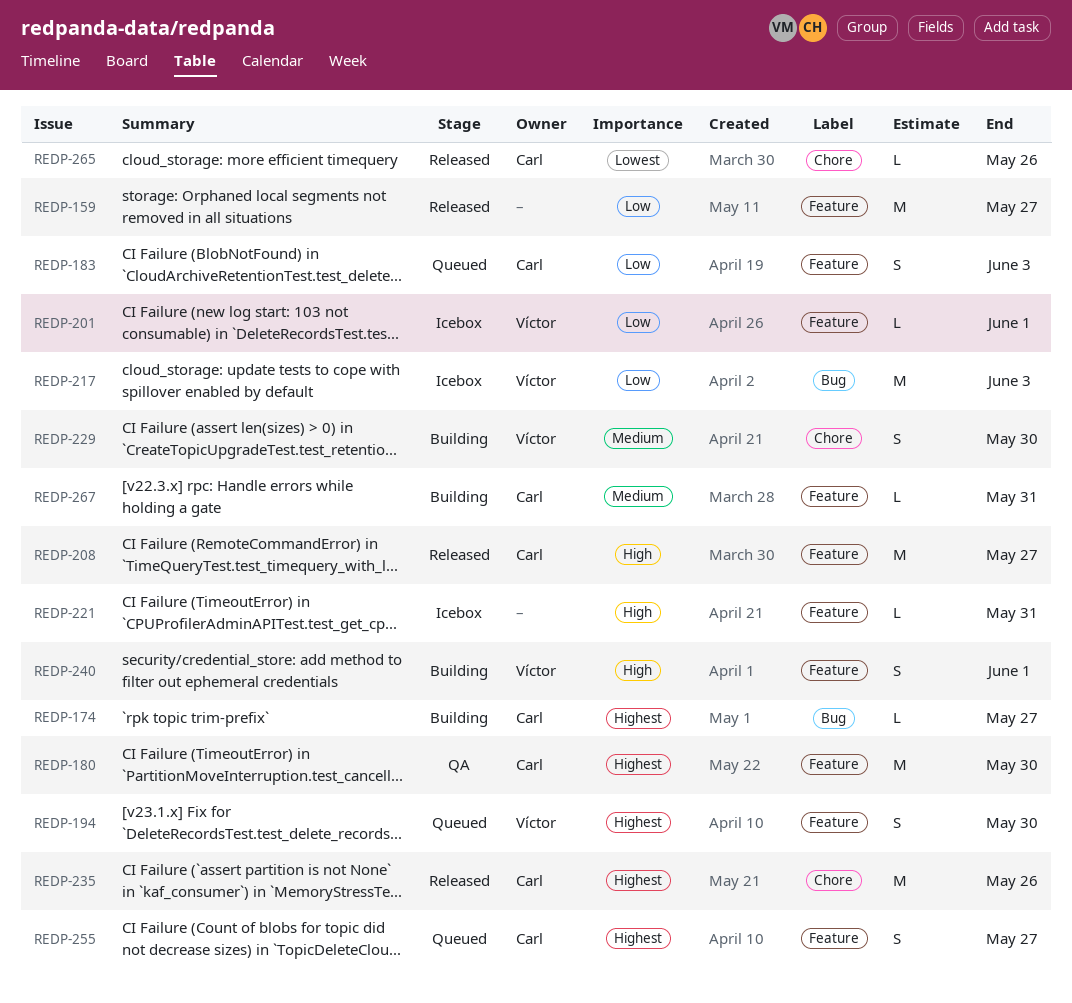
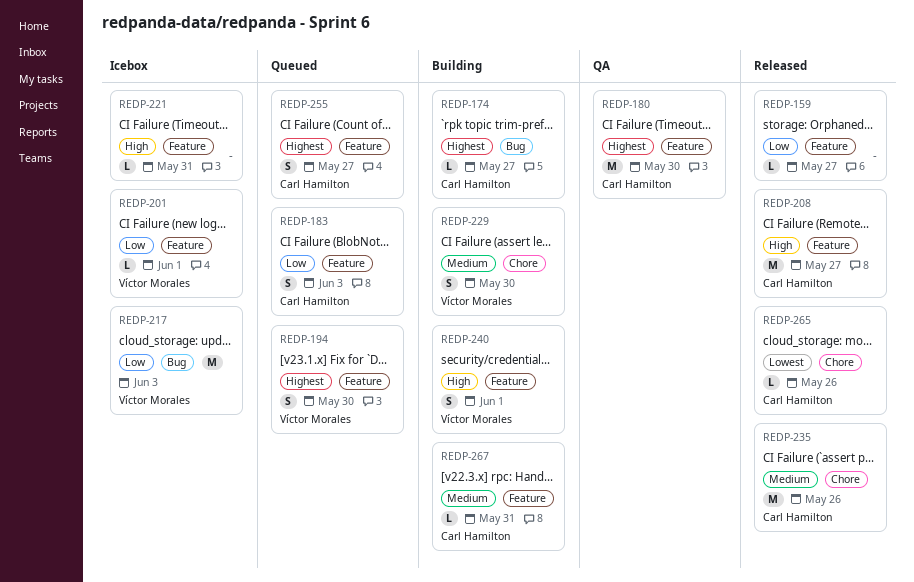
REDP-159, estimate: M -> L
REDP-235, priority: Highest -> Medium

